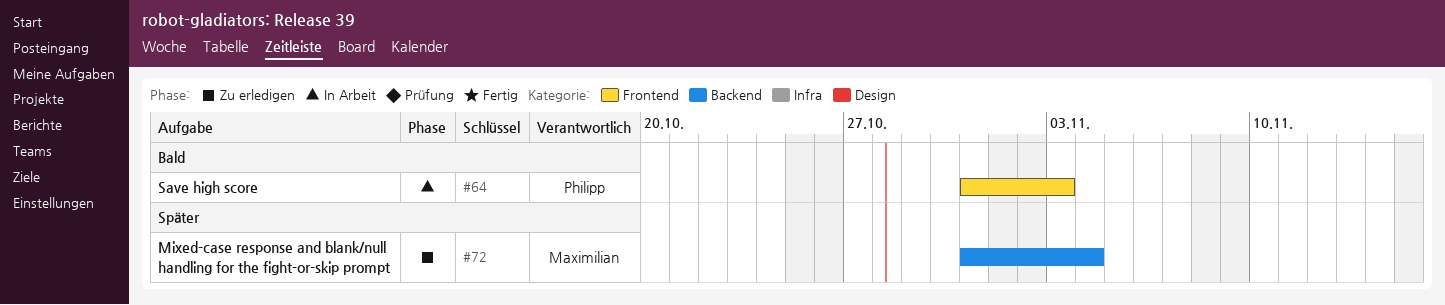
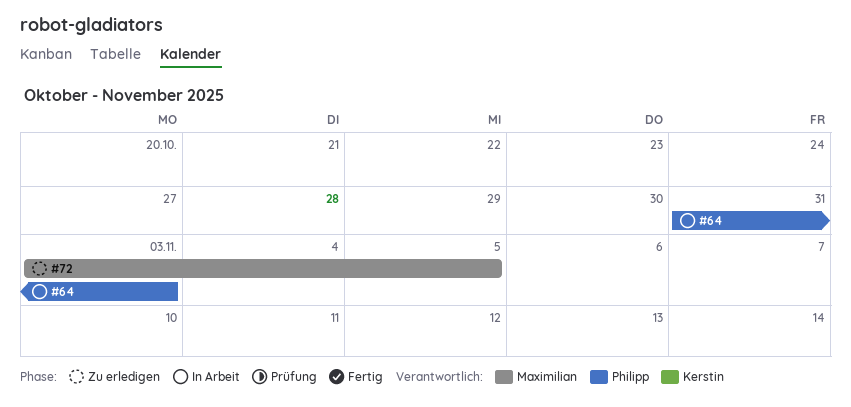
#72, start: Oct 31 -> Nov 3
#72, due: Nov 4 -> Nov 5

